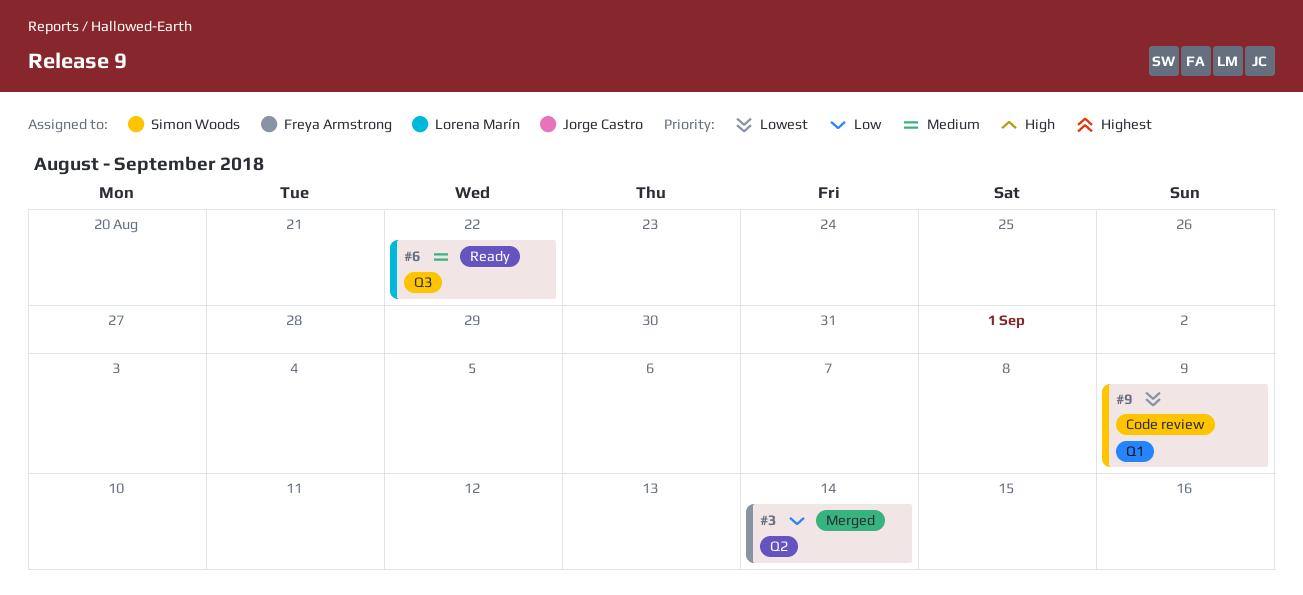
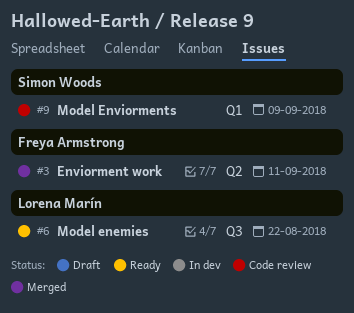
#3, due: Sep 14 -> Sep 11

